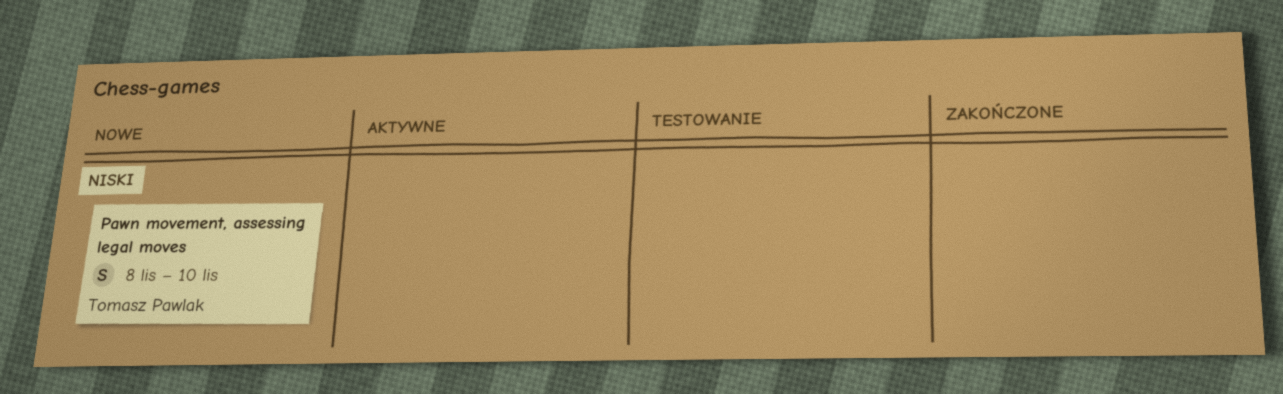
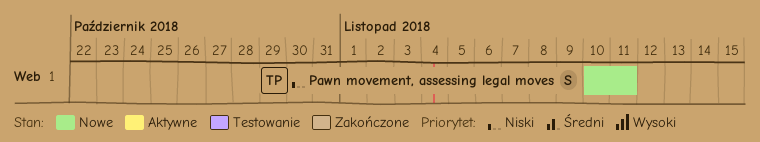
Pawn movement, assessing legal moves, start: Nov 8 -> Nov 10
Pawn movement, assessing legal moves, due: Nov 10 -> Nov 11

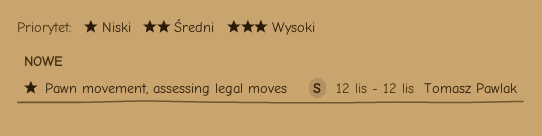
Pawn movement, assessing legal moves, start: Nov 10 -> Nov 12
Pawn movement, assessing legal moves, due: Nov 11 -> Nov 12

